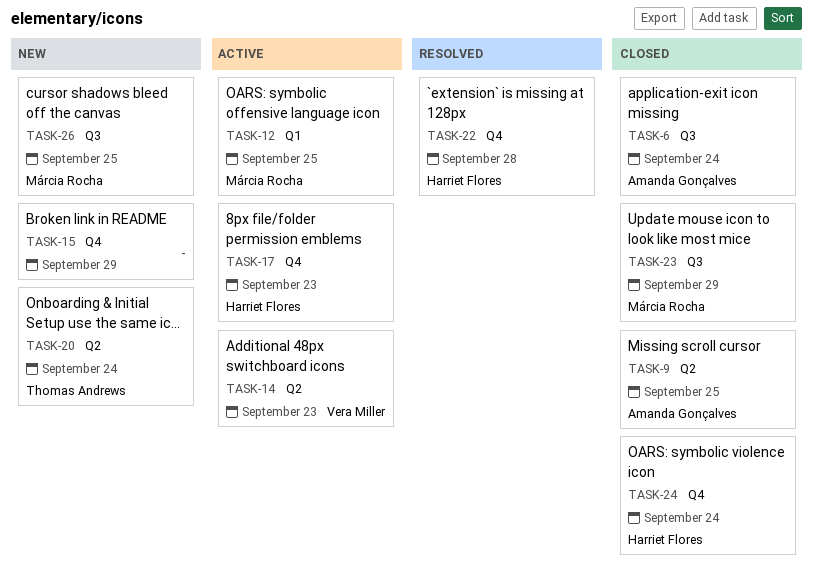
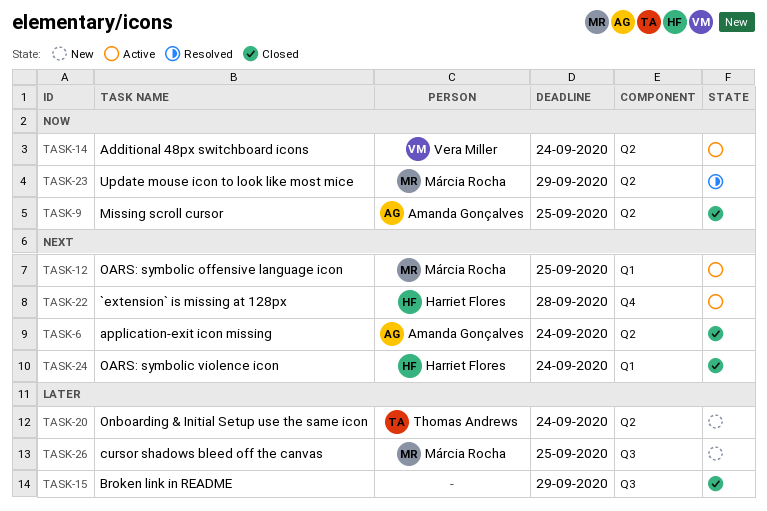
TASK-6, label: Q3 -> Q2
TASK-14, due: Sep 23 -> Sep 24
TASK-15, status: New -> Closed
TASK-15, label: Q4 -> Q3
TASK-17: present -> none
TASK-22, status: Resolved -> Active
TASK-23, status: Closed -> Resolved
TASK-23, label: Q3 -> Q2
TASK-24, label: Q4 -> Q1

